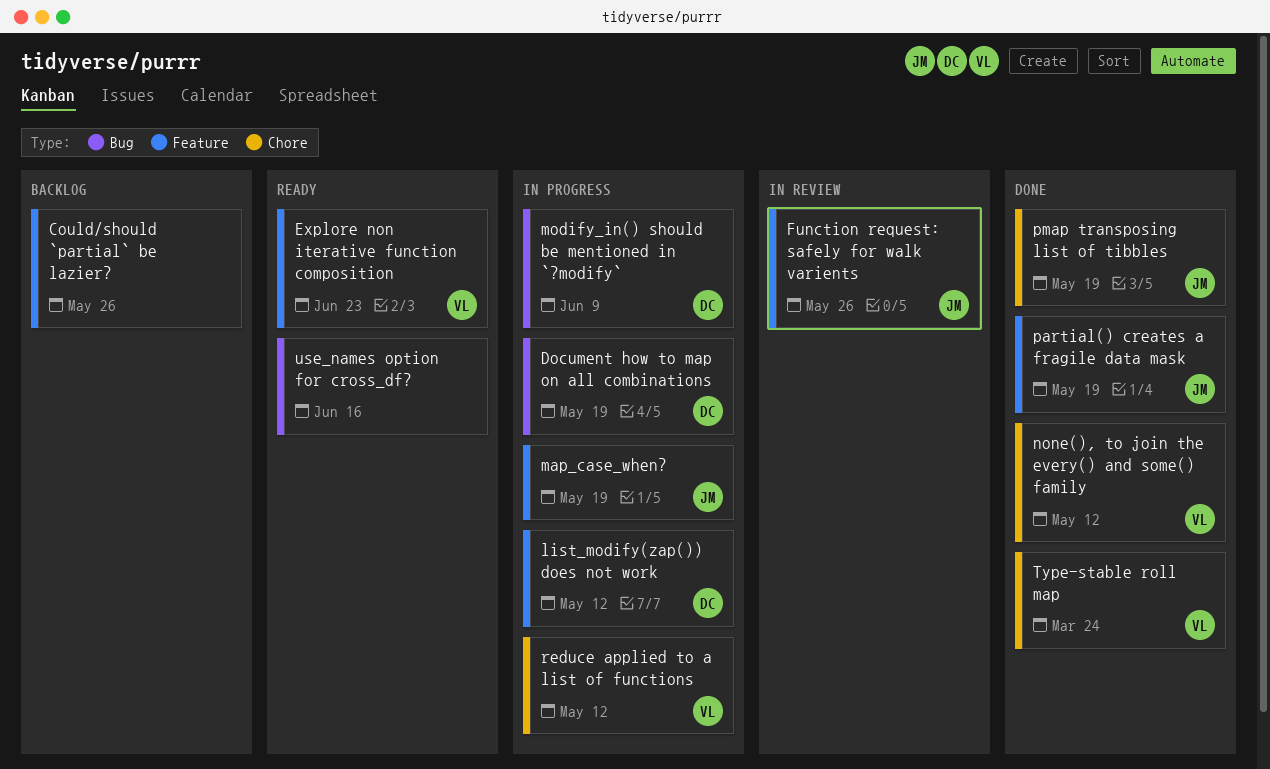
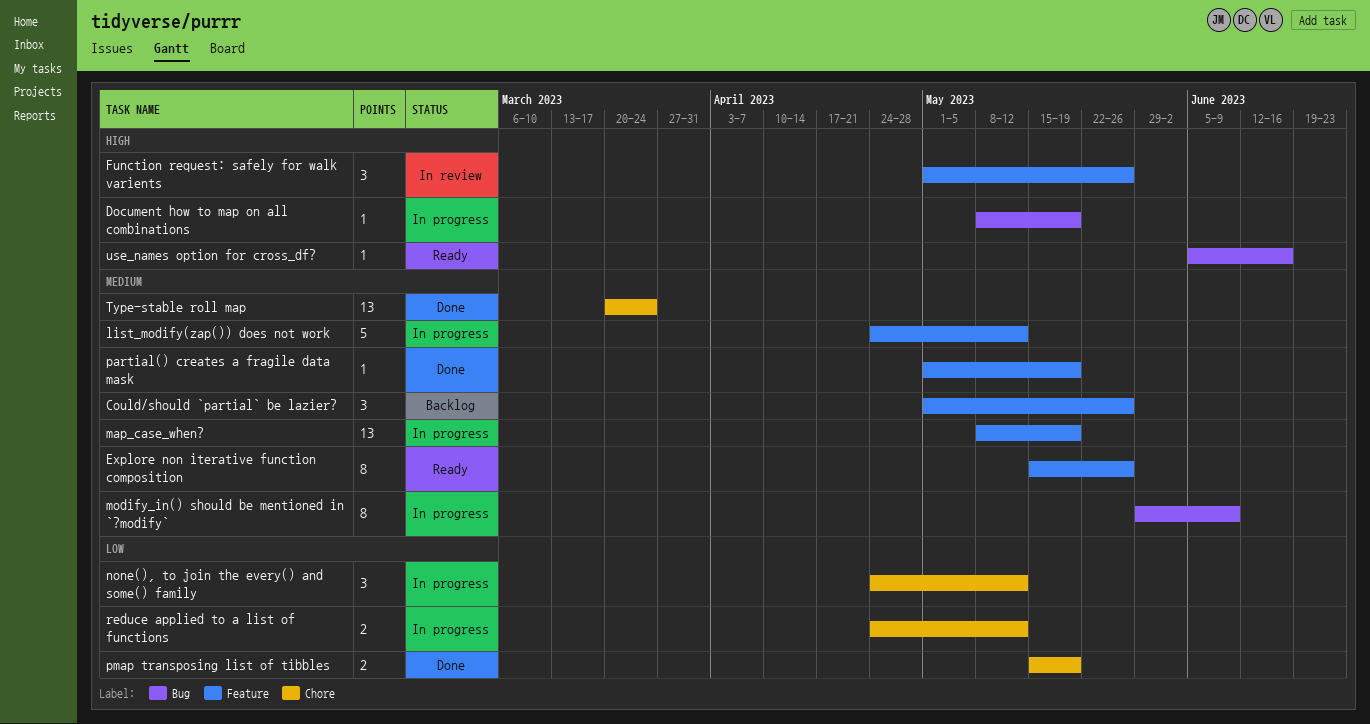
Explore non iterative function composition, due: Jun 23 -> May 26
none(), to join the every() and some() family, status: Done -> In progress

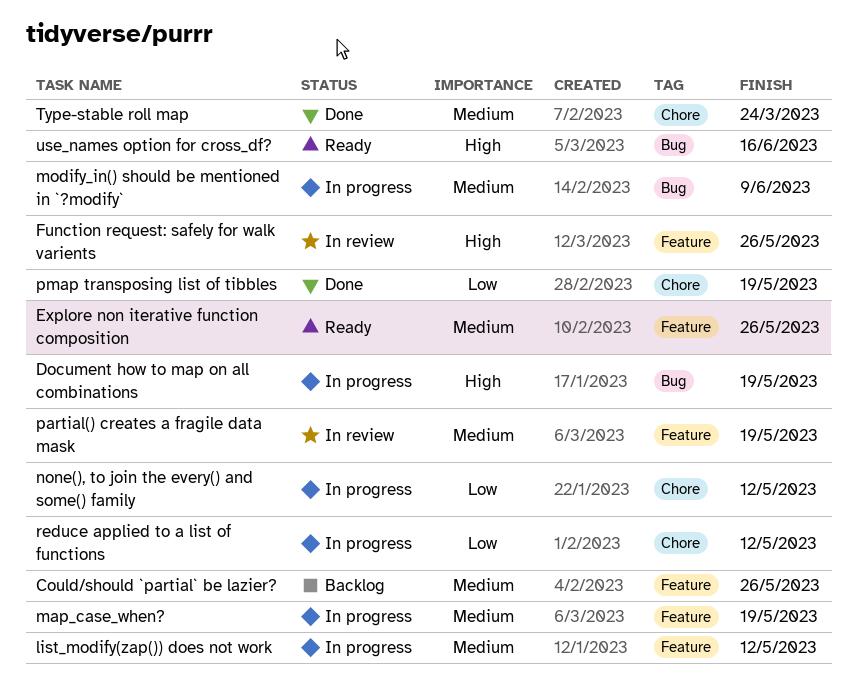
partial() creates a fragile data mask, status: Done -> In review

